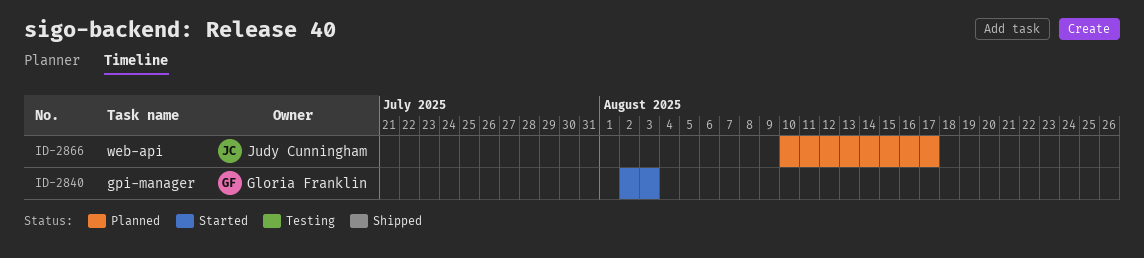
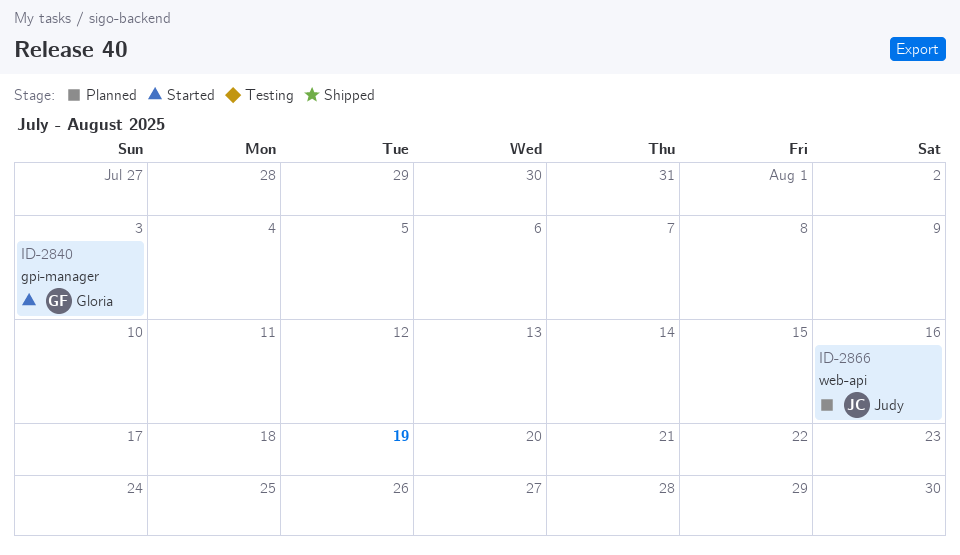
ID-2866, due: Aug 17 -> Aug 16

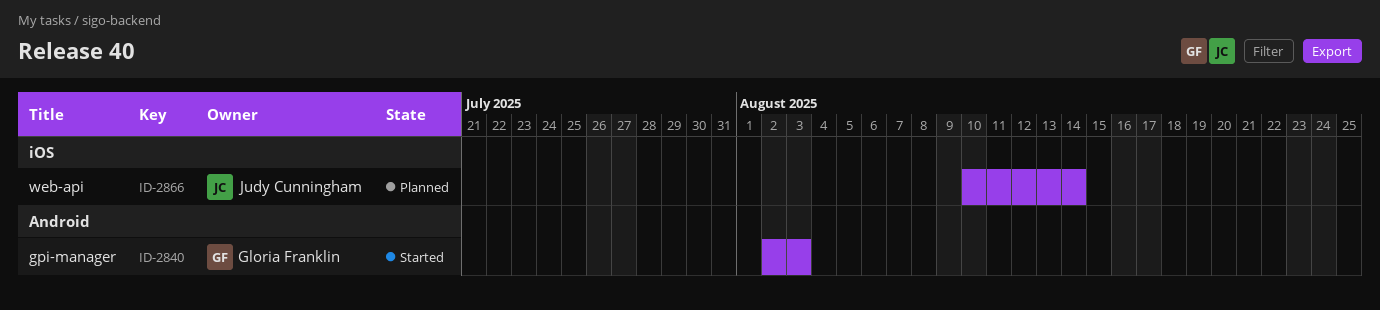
ID-2866, due: Aug 16 -> Aug 14

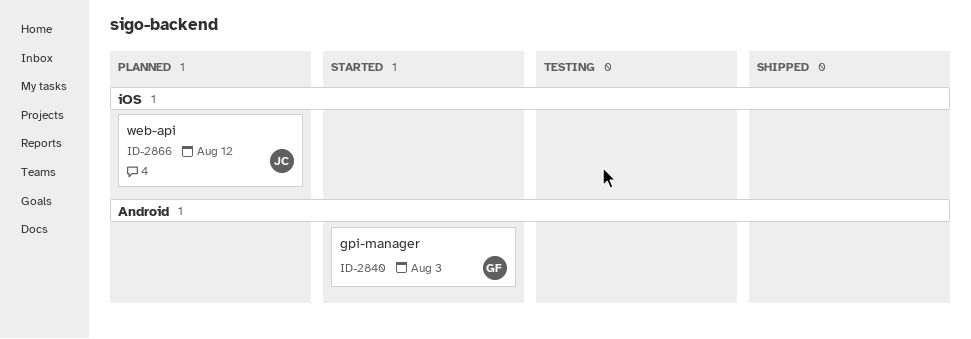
ID-2866, due: Aug 14 -> Aug 12

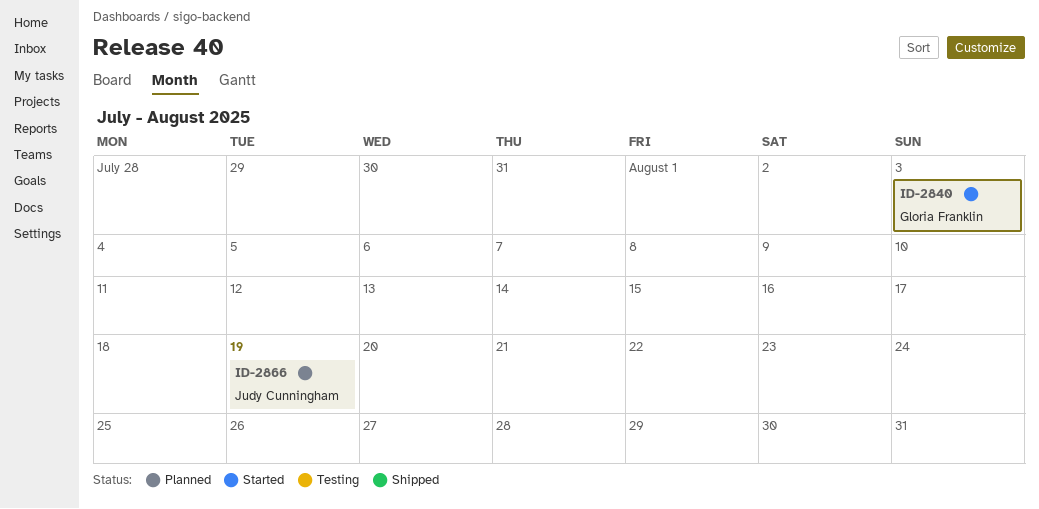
ID-2866, due: Aug 12 -> Aug 19

